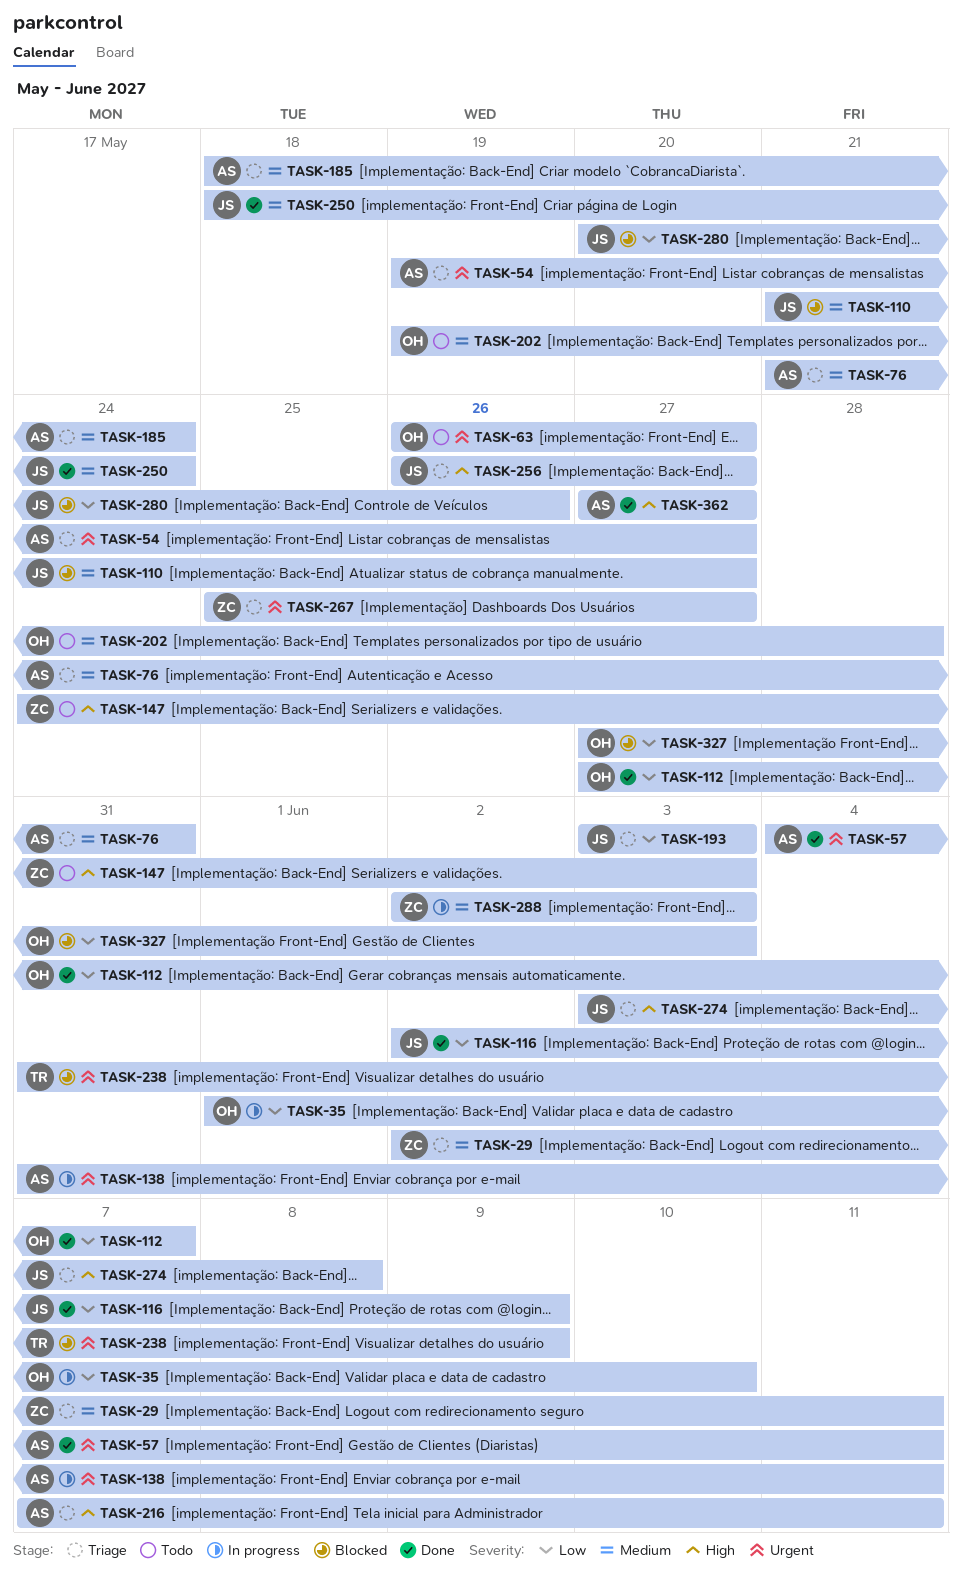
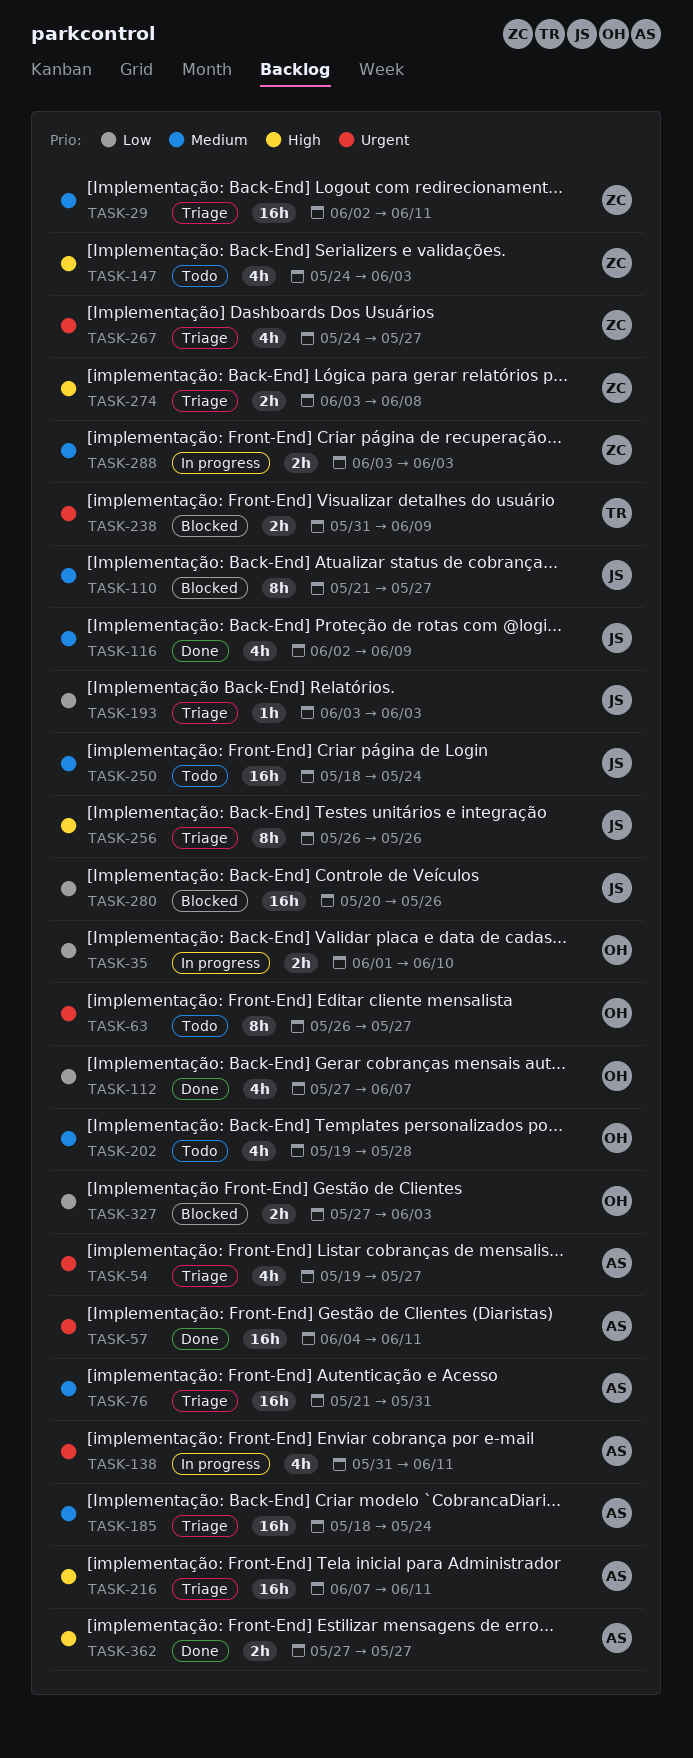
TASK-116, priority: Low -> Medium
TASK-250, status: Done -> Todo
TASK-256, due: May 27 -> May 26
TASK-267, start: May 25 -> May 24
TASK-274, owner: JS -> ZC
TASK-288, start: Jun 2 -> Jun 3

